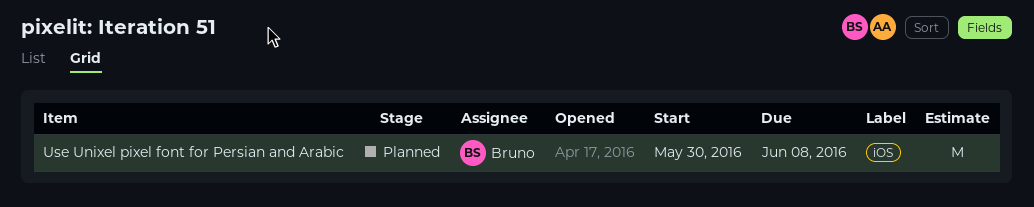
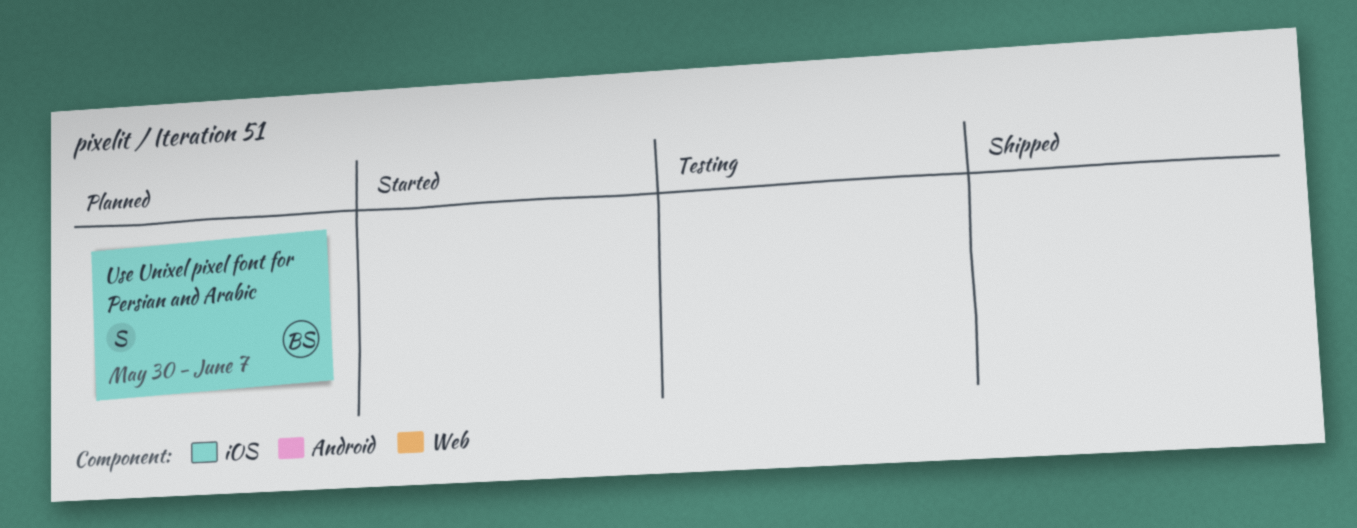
Use Unixel pixel font for Persian and Arabic, estimate: M -> S
Use Unixel pixel font for Persian and Arabic, due: Jun 8 -> Jun 7

